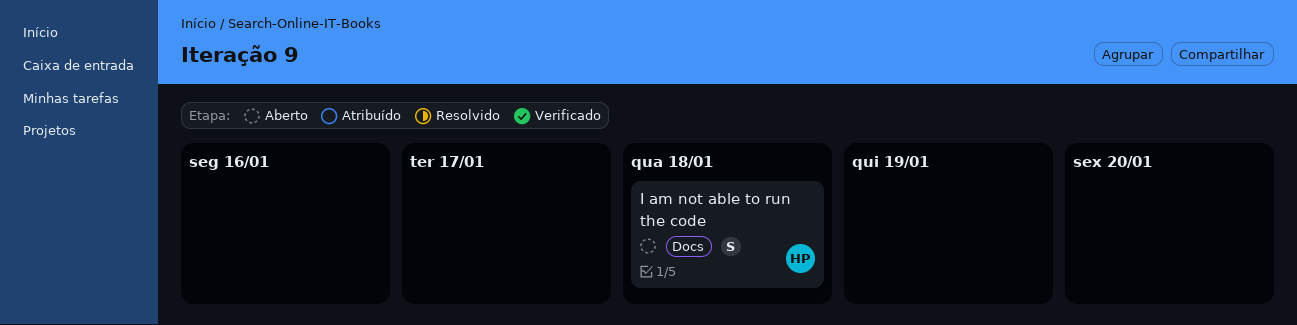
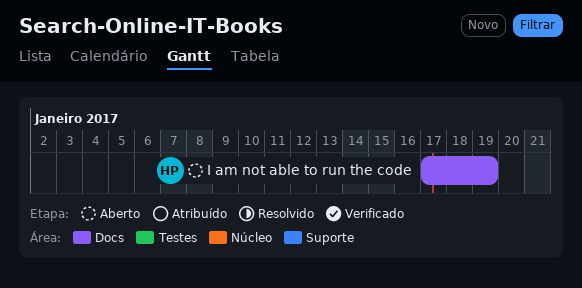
I am not able to run the code, due: Jan 18 -> Jan 19

